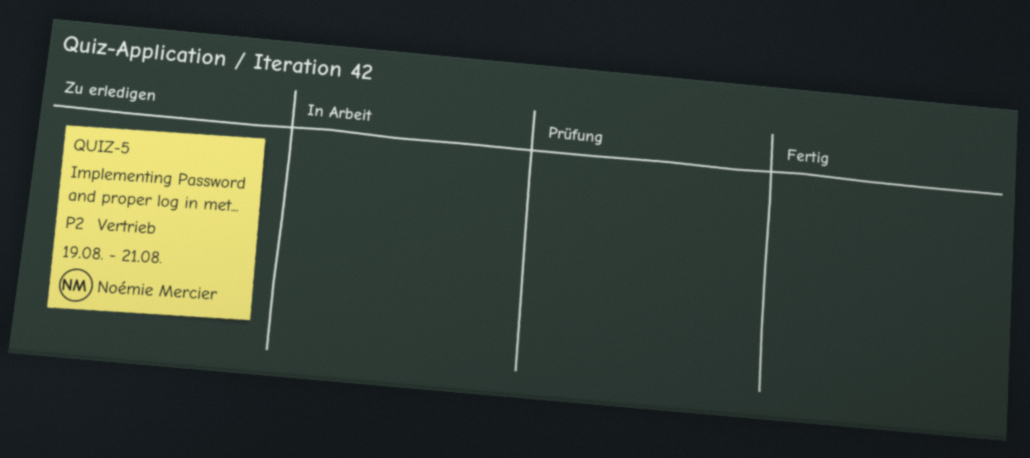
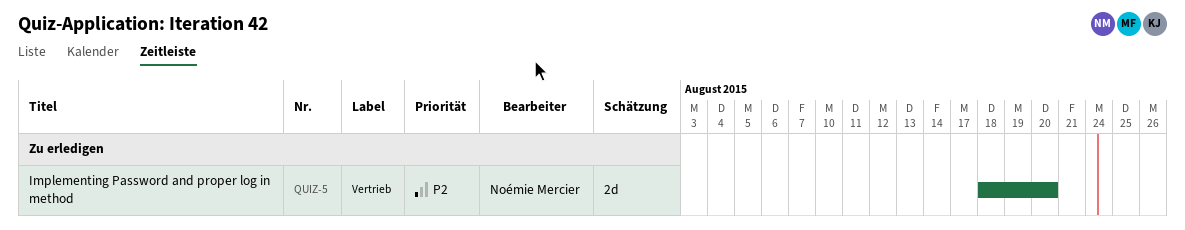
QUIZ-5, start: Aug 19 -> Aug 18
QUIZ-5, due: Aug 21 -> Aug 20

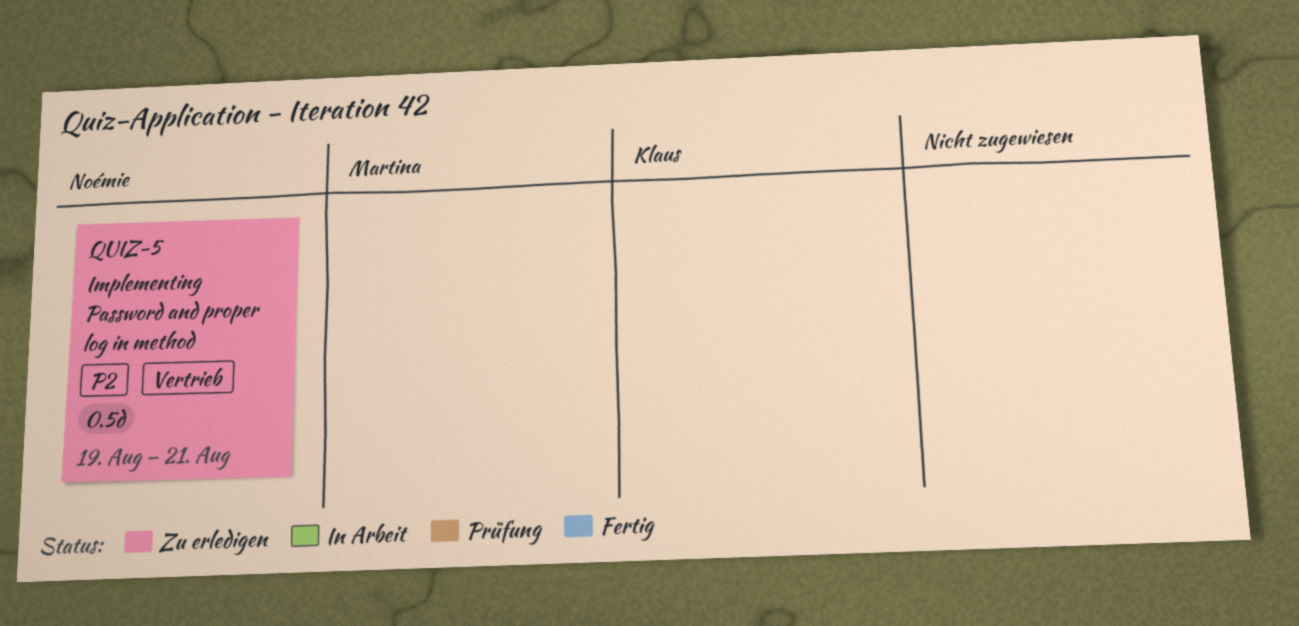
QUIZ-5, estimate: 2d -> 0.5d
QUIZ-5, start: Aug 18 -> Aug 19
QUIZ-5, due: Aug 20 -> Aug 21

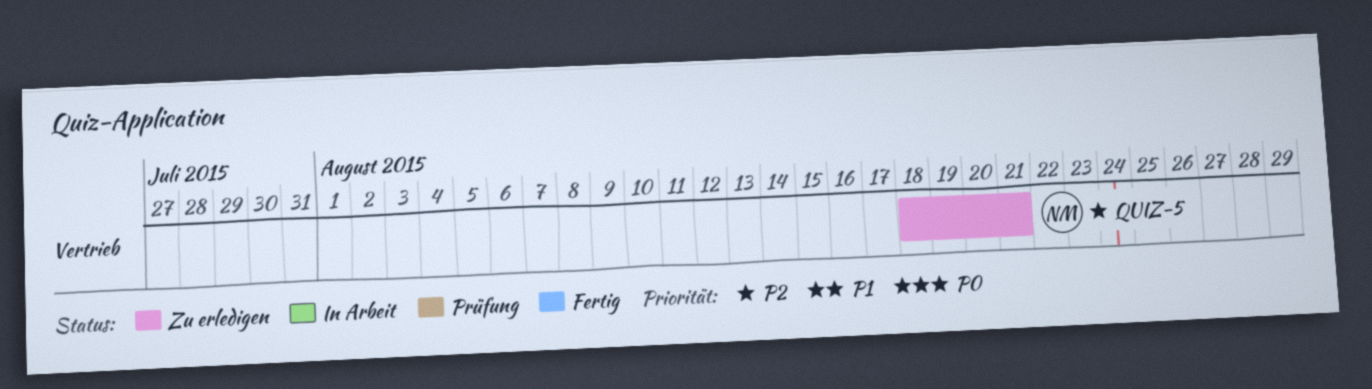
QUIZ-5, start: Aug 19 -> Aug 18

